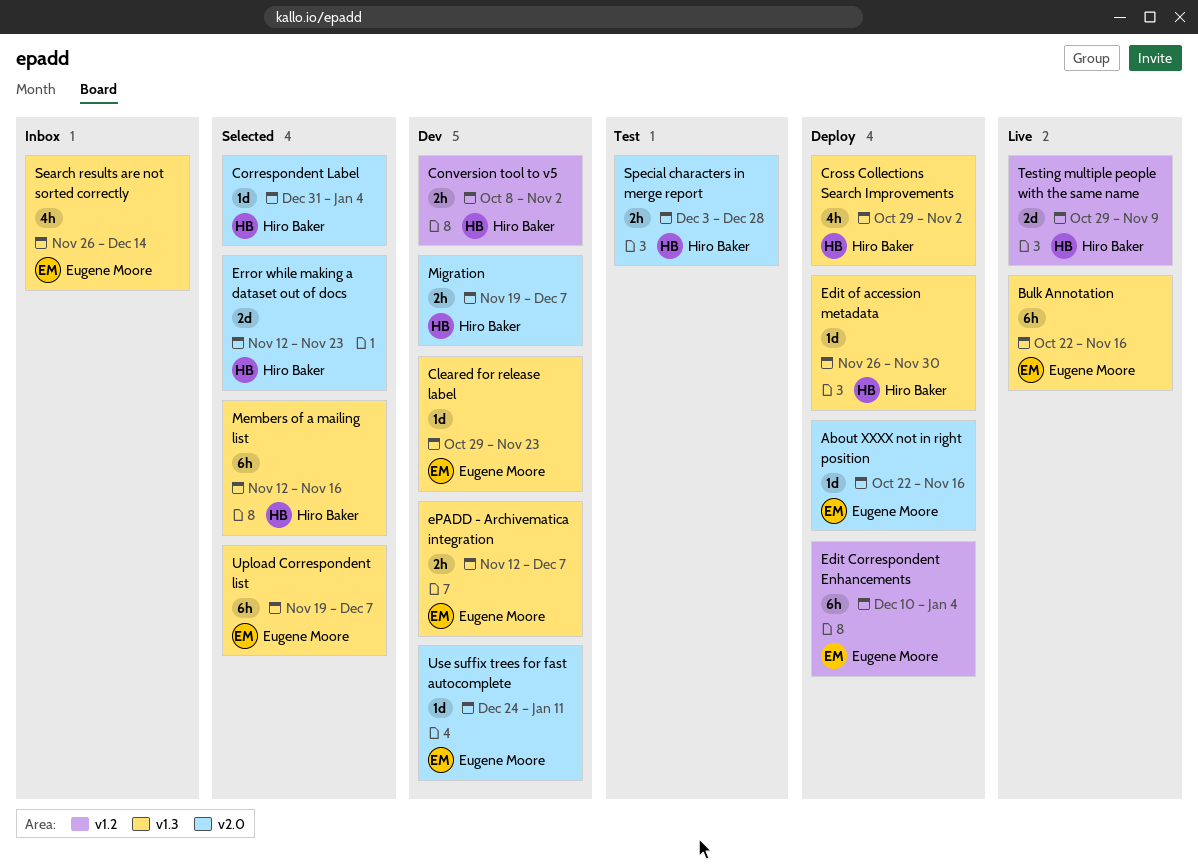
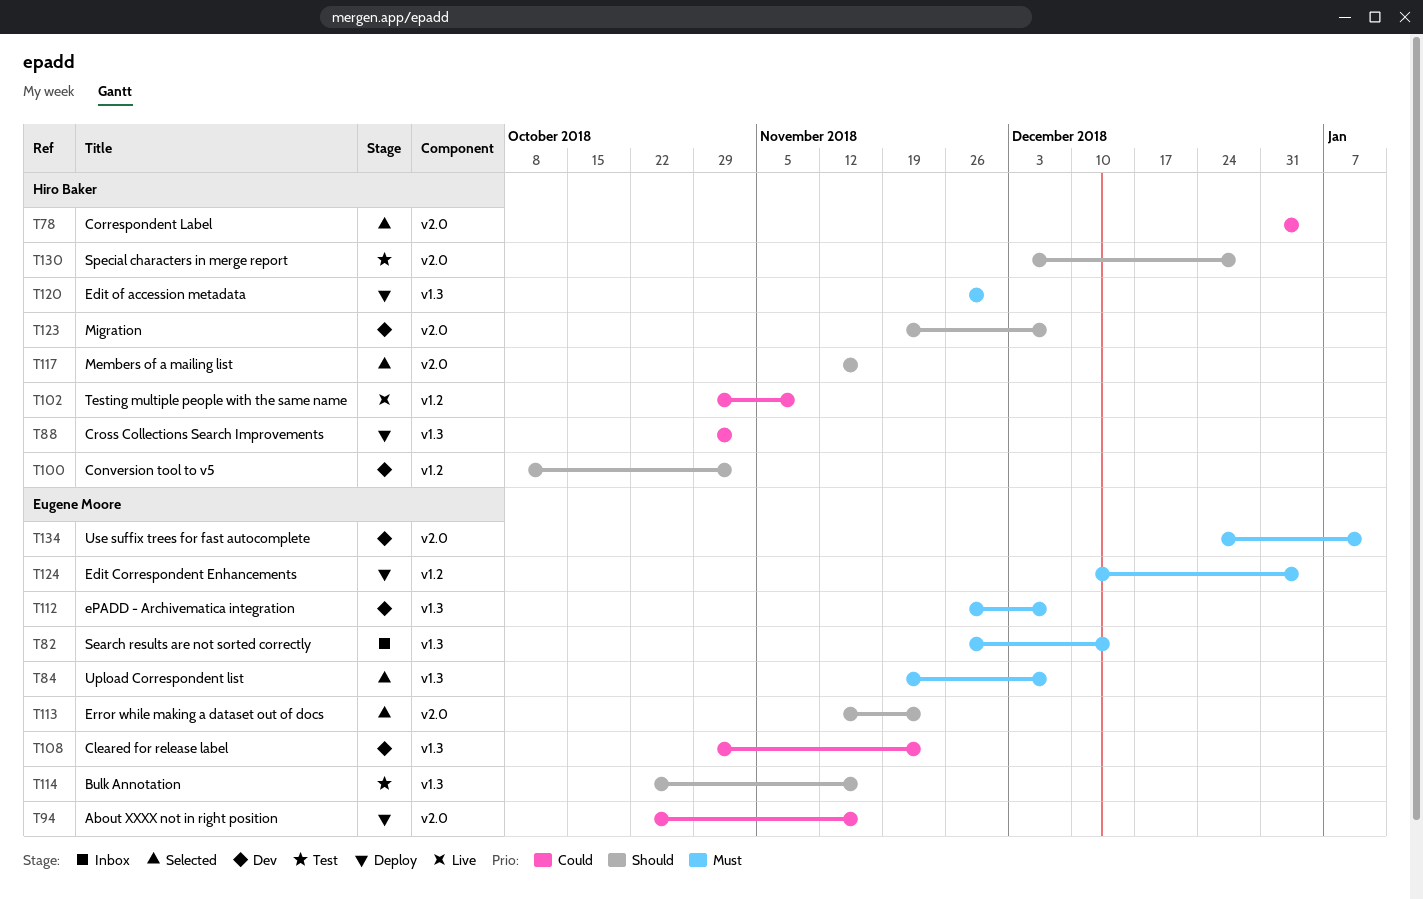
Bulk Annotation, status: Live -> Test
ePADD - Archivematica integration, start: Nov 12 -> Nov 26
Error while making a dataset out of docs, owner: Hiro Baker -> Eugene Moore
Members of a mailing list, label: v1.3 -> v2.0

